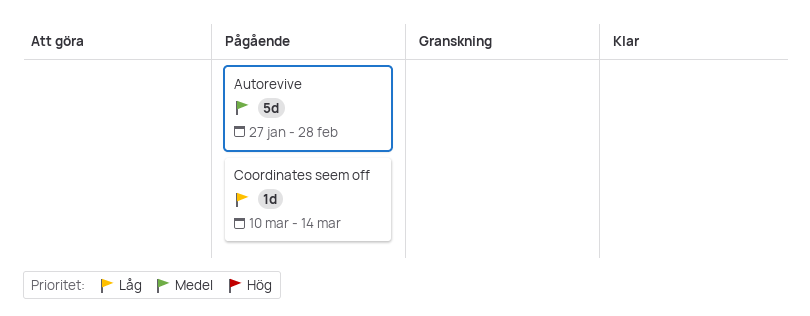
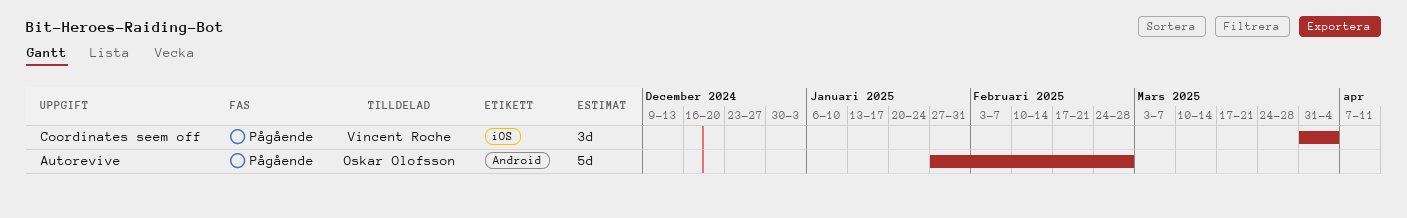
Coordinates seem off, estimate: 1d -> 3d
Coordinates seem off, start: Mar 10 -> Mar 31
Coordinates seem off, due: Mar 14 -> Apr 4

